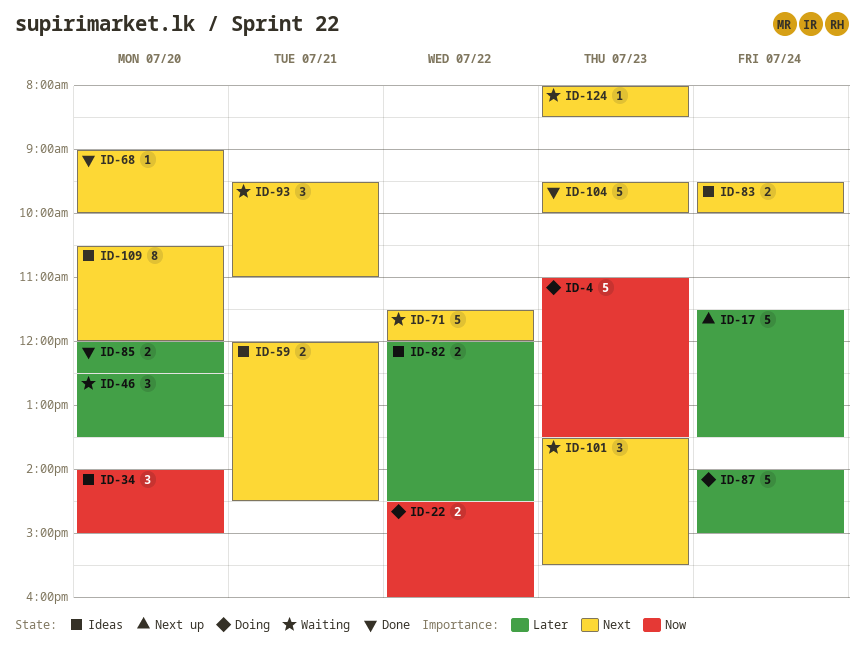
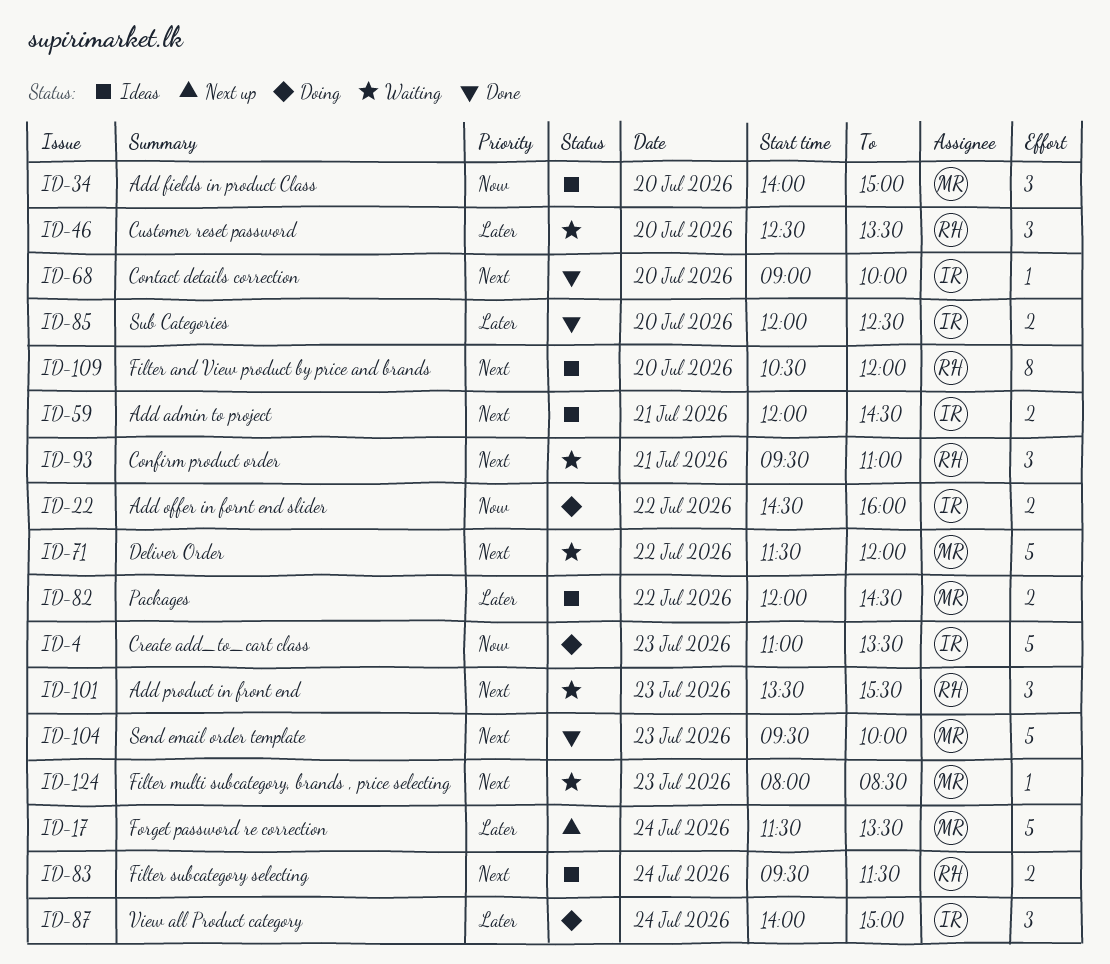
ID-83, ends: 10:00 -> 11:30
ID-87, estimate: 5 -> 3

